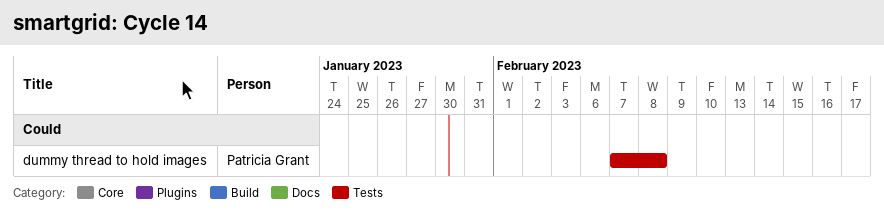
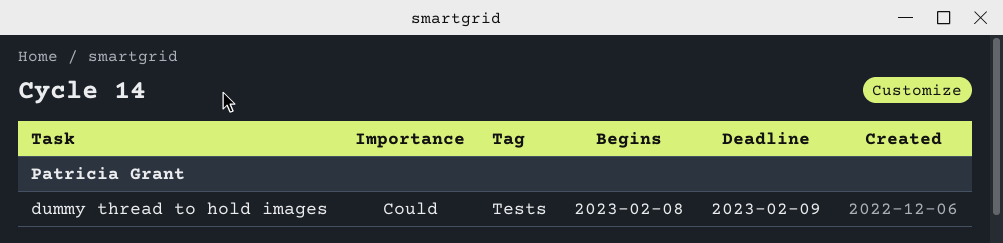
dummy thread to hold images, start: Feb 7 -> Feb 8
dummy thread to hold images, due: Feb 8 -> Feb 9

